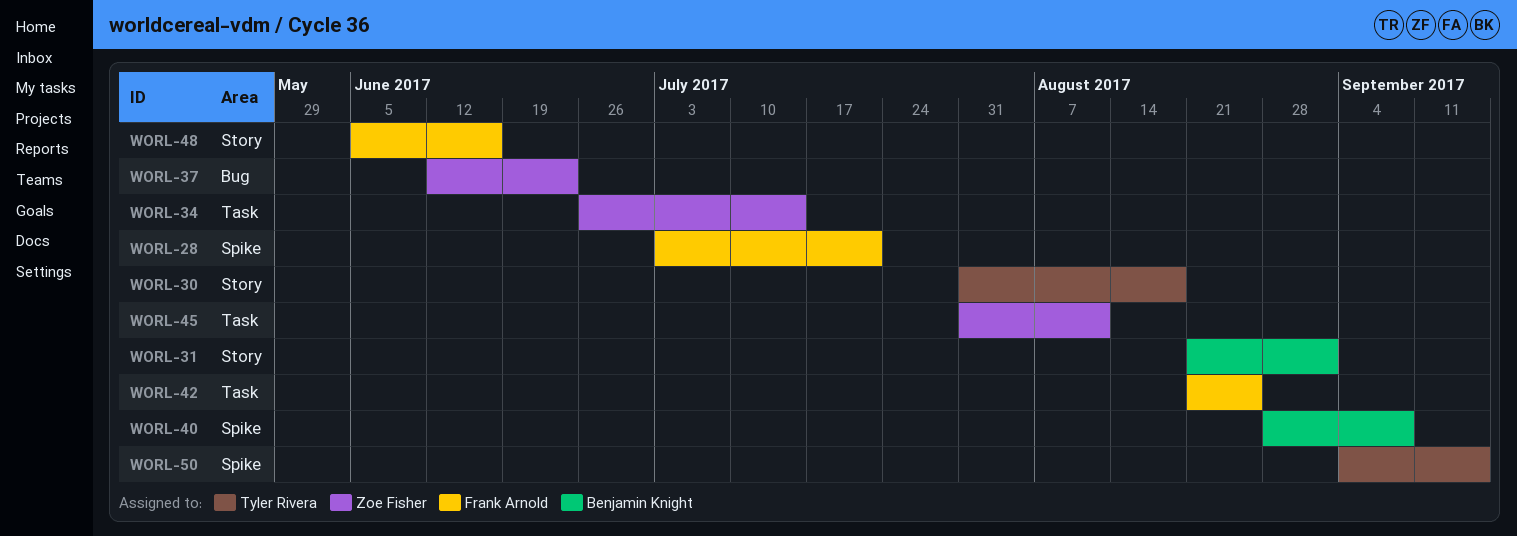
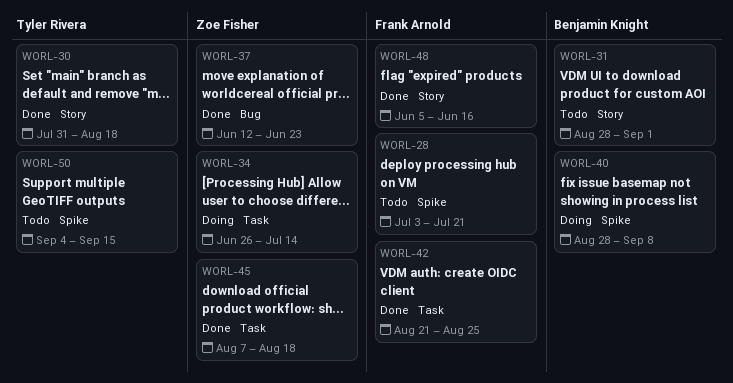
WORL-31, start: Aug 21 -> Aug 28
WORL-45, start: Jul 31 -> Aug 7
WORL-45, due: Aug 11 -> Aug 18

